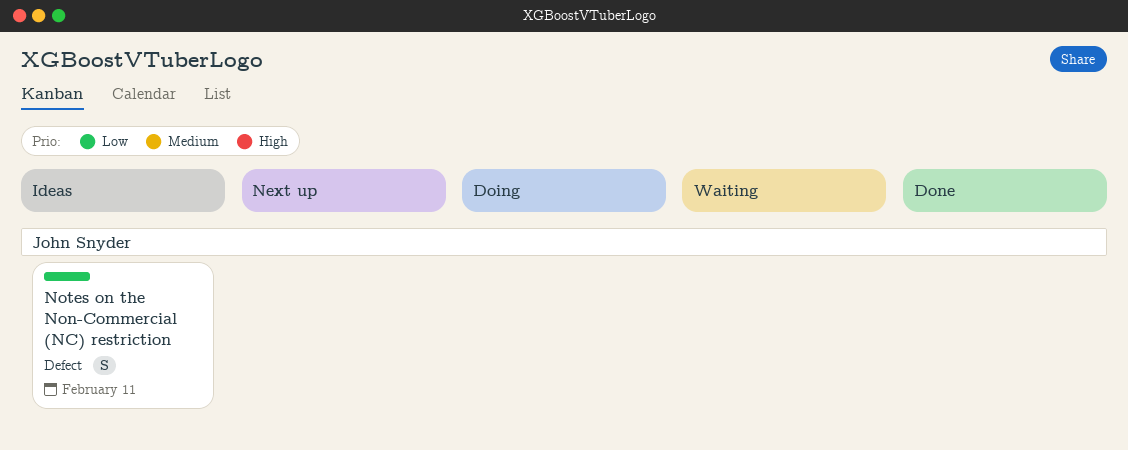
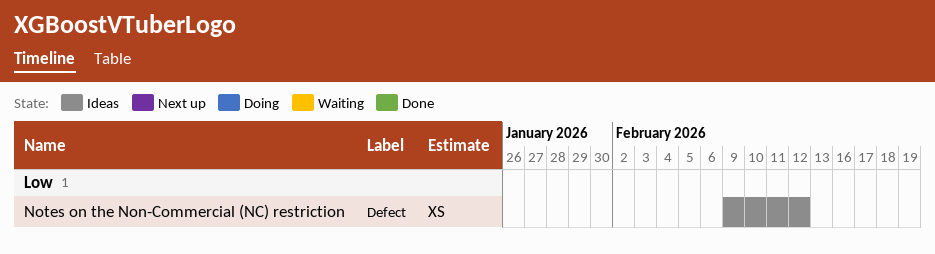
Notes on the Non-Commercial (NC) restriction, estimate: S -> XS
Notes on the Non-Commercial (NC) restriction, due: Feb 11 -> Feb 12

